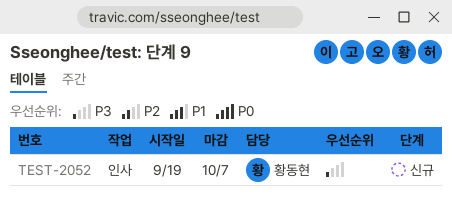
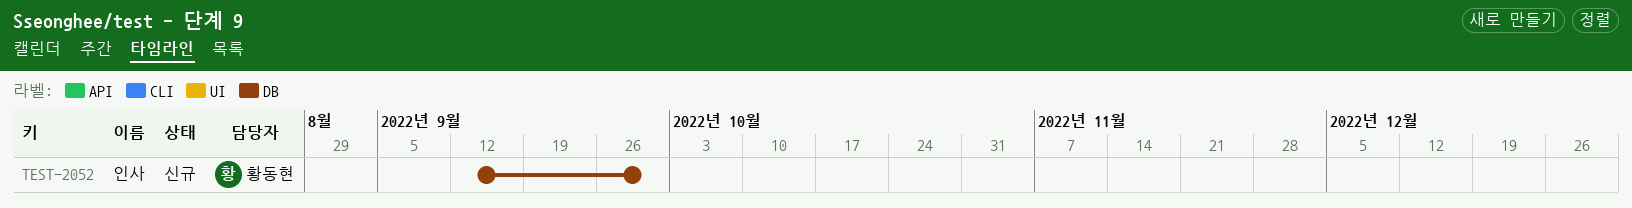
TEST-2052, start: Sep 19 -> Sep 12
TEST-2052, due: Oct 7 -> Sep 30

